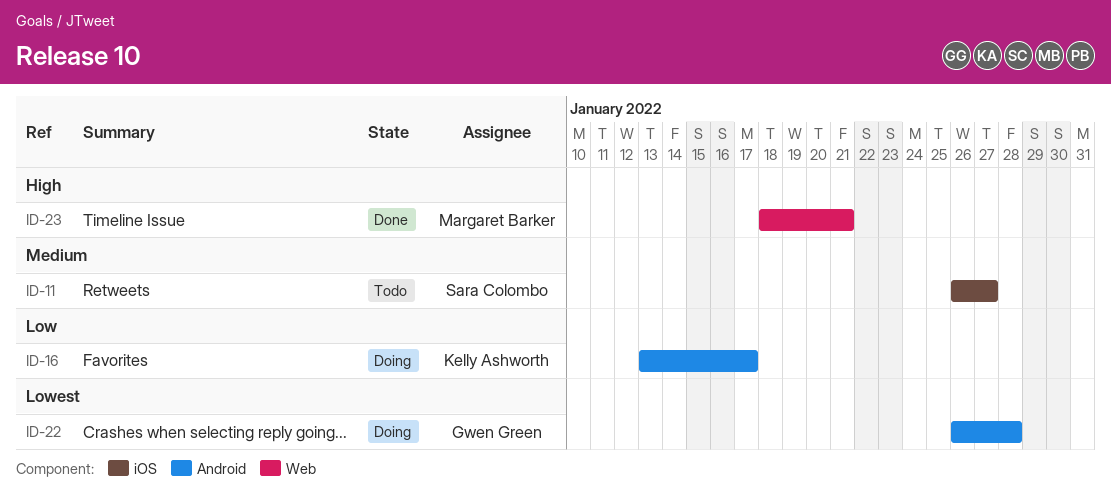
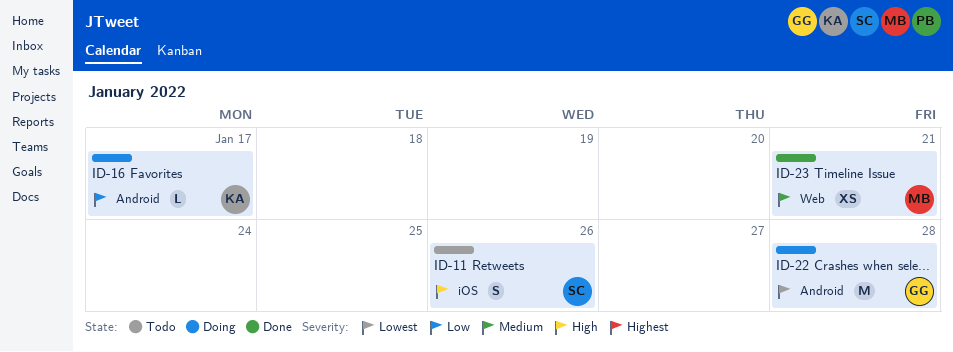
ID-11, priority: Medium -> High
ID-11, due: Jan 27 -> Jan 26
ID-23, priority: High -> Medium

